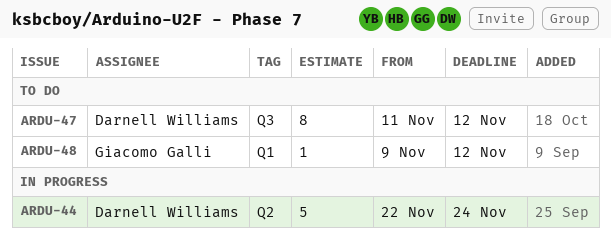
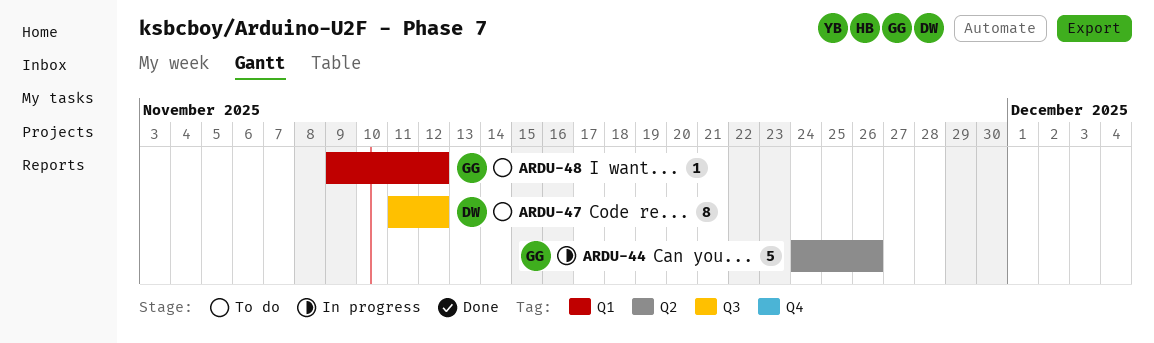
ARDU-44, owner: Darnell Williams -> Giacomo Galli
ARDU-44, start: Nov 22 -> Nov 24
ARDU-44, due: Nov 24 -> Nov 26

